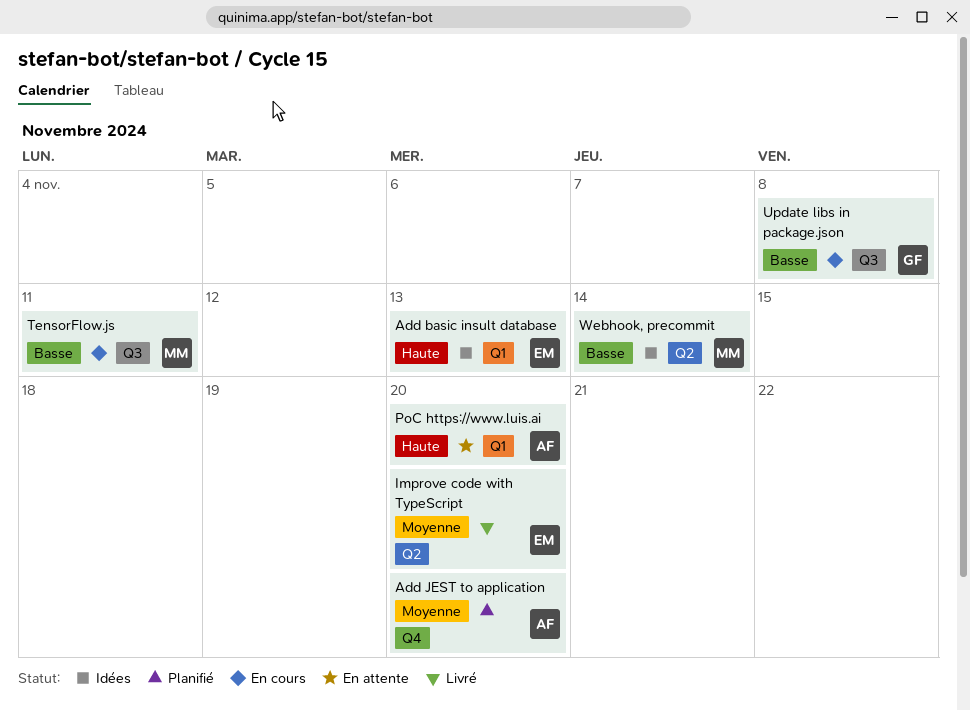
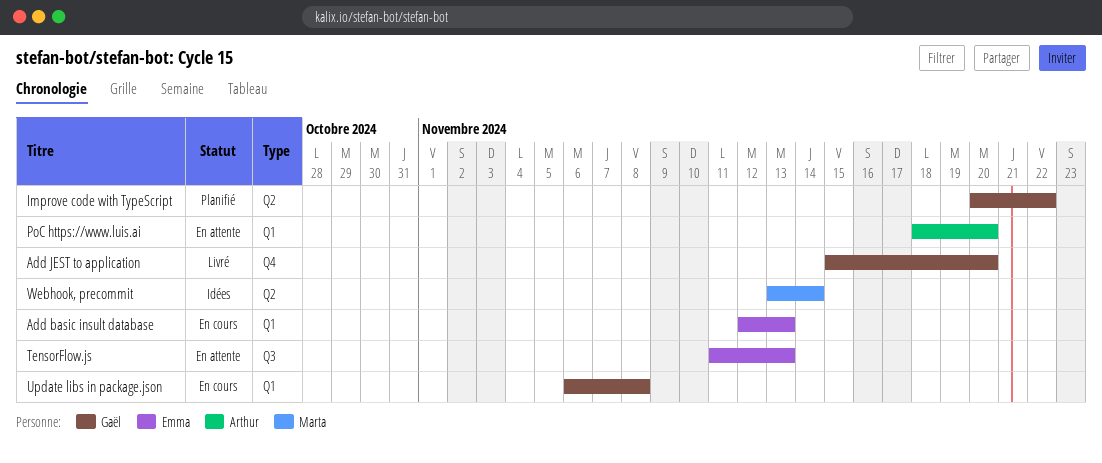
Add basic insult database, status: Idées -> En cours
Add JEST to application, status: Planifié -> Livré
Add JEST to application, owner: Arthur -> Gaël
Improve code with TypeScript, status: Livré -> Planifié
Improve code with TypeScript, owner: Emma -> Gaël
Improve code with TypeScript, due: Nov 20 -> Nov 22
TensorFlow.js, status: En cours -> En attente
TensorFlow.js, owner: Marta -> Emma
TensorFlow.js, due: Nov 11 -> Nov 13
Update libs in package.json, label: Q3 -> Q1

